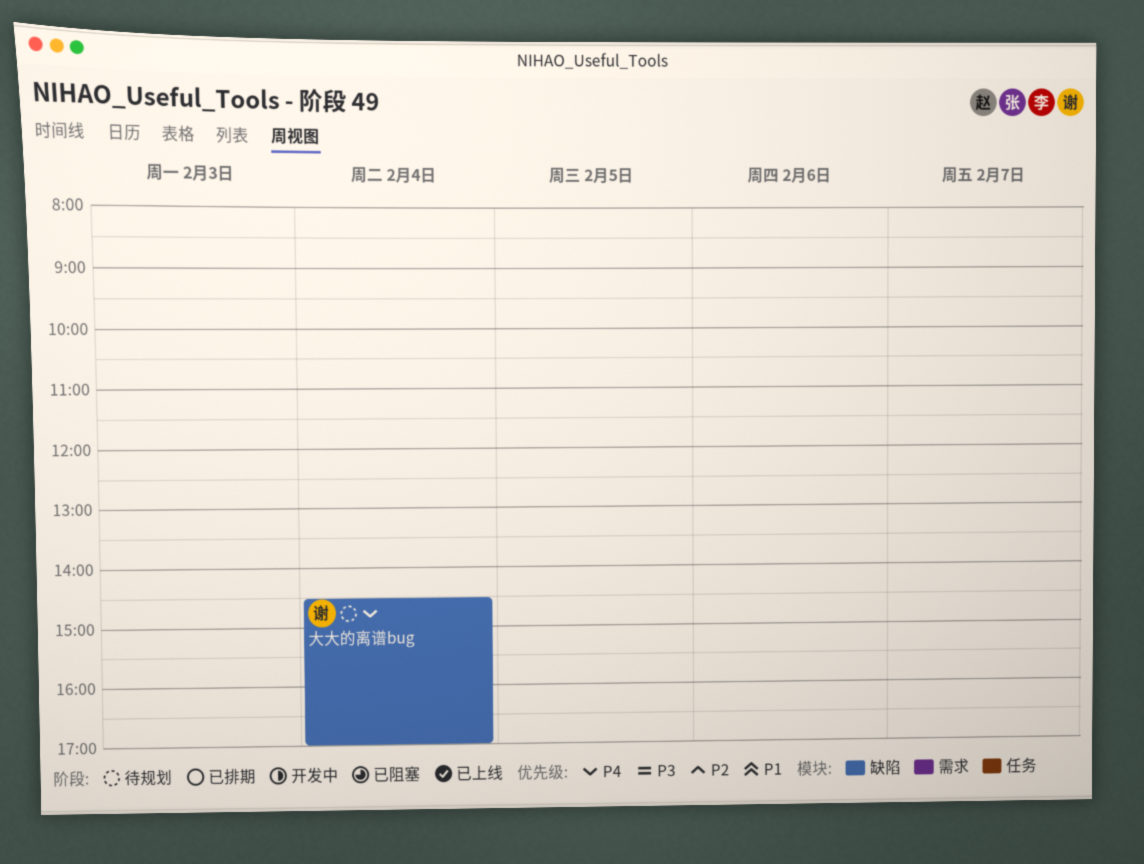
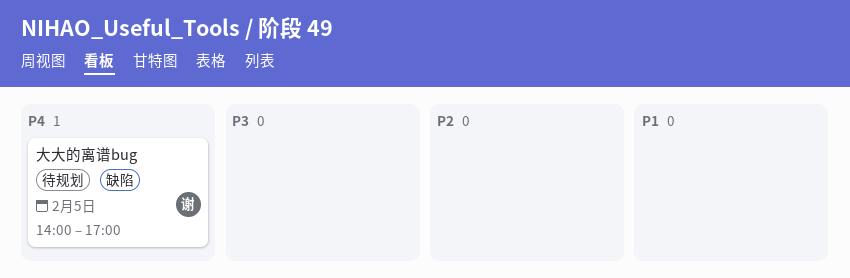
大大的离谱bug, day: Feb 4 -> Feb 5
大大的离谱bug, begins: 14:30 -> 14:00

